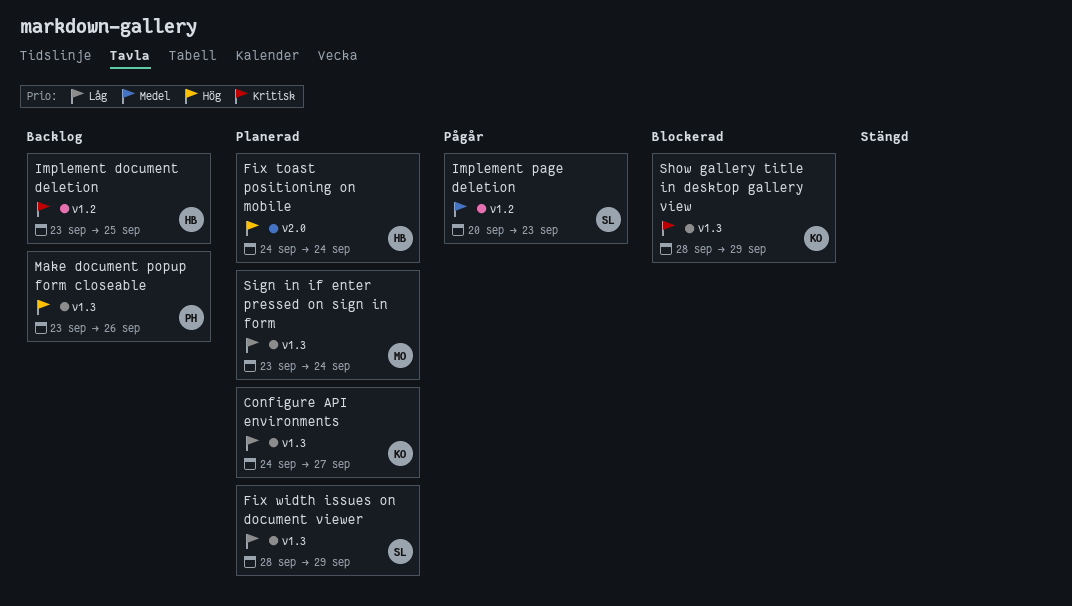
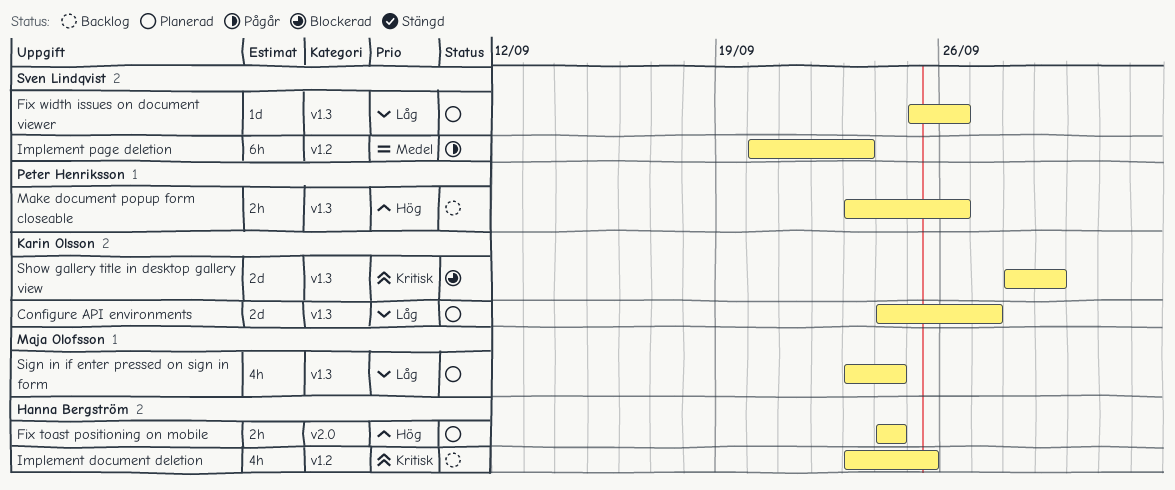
Fix width issues on document viewer, start: Sep 28 -> Sep 25
Fix width issues on document viewer, due: Sep 29 -> Sep 26

